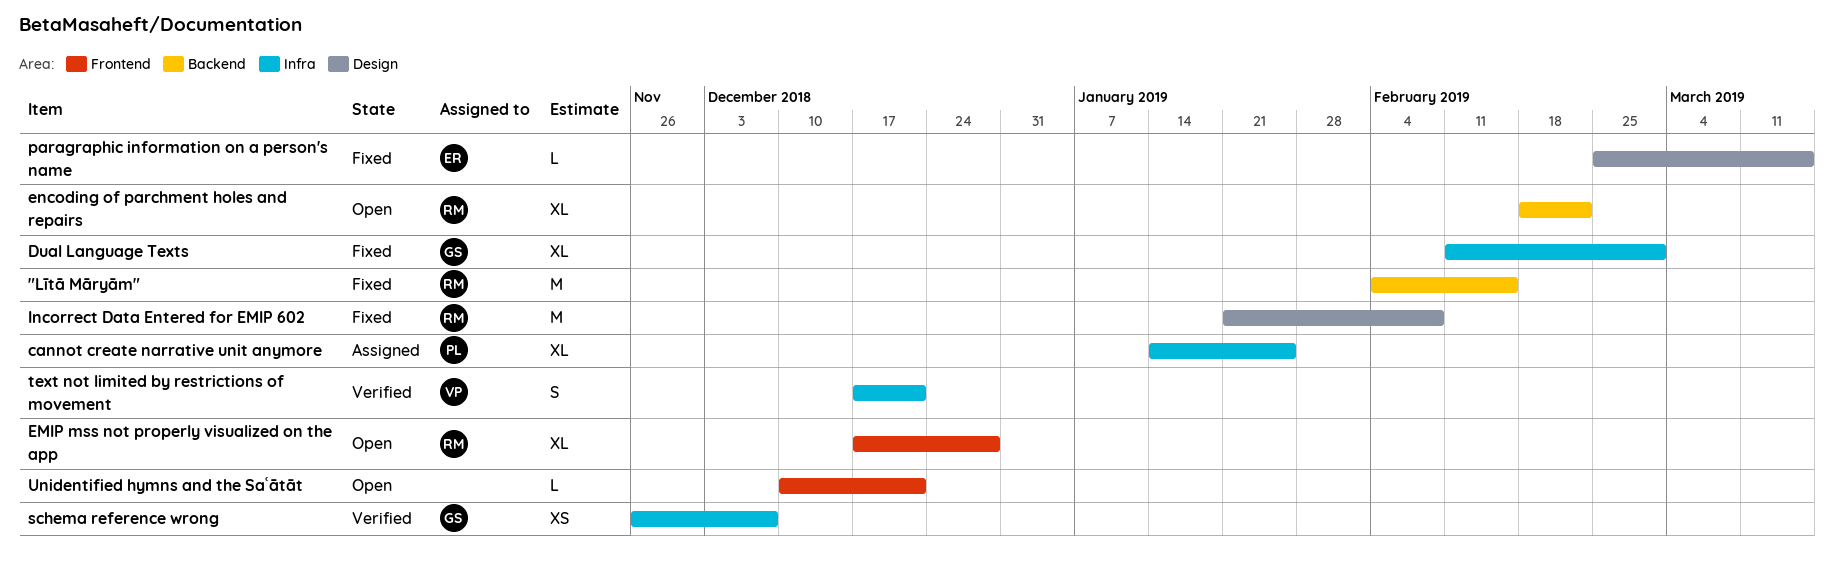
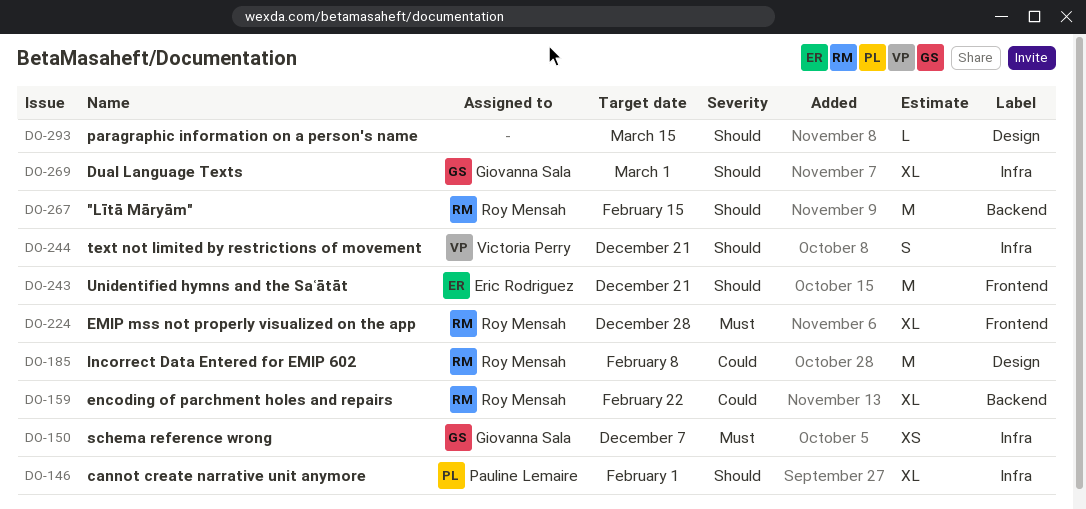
cannot create narrative unit anymore, due: Jan 25 -> Feb 1
paragraphic information on a person's name, owner: Eric Rodriguez -> none
Unidentified hymns and the Saʿātāt, owner: none -> Eric Rodriguez
Unidentified hymns and the Saʿātāt, estimate: L -> M

